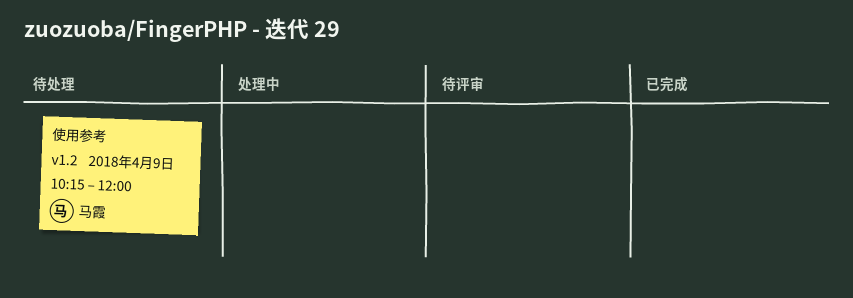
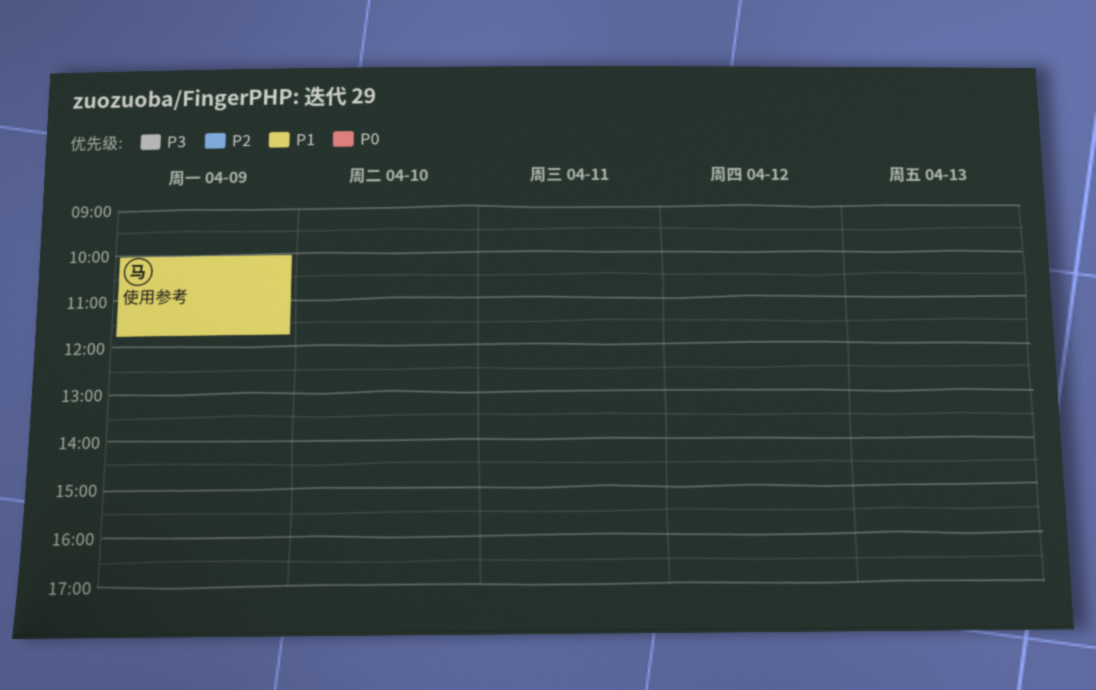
使用参考, begins: 10:15 -> 10:00
使用参考, ends: 12:00 -> 11:45

